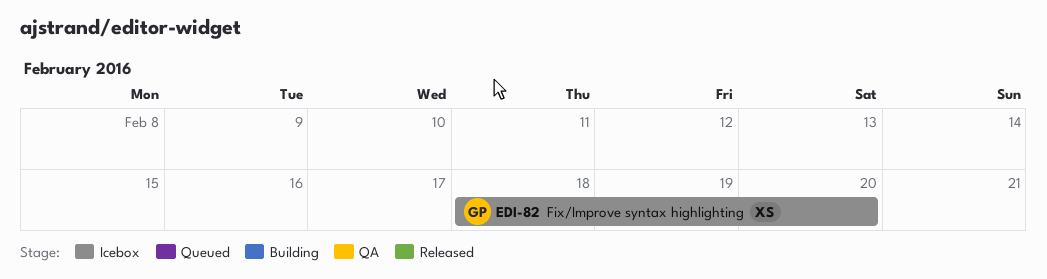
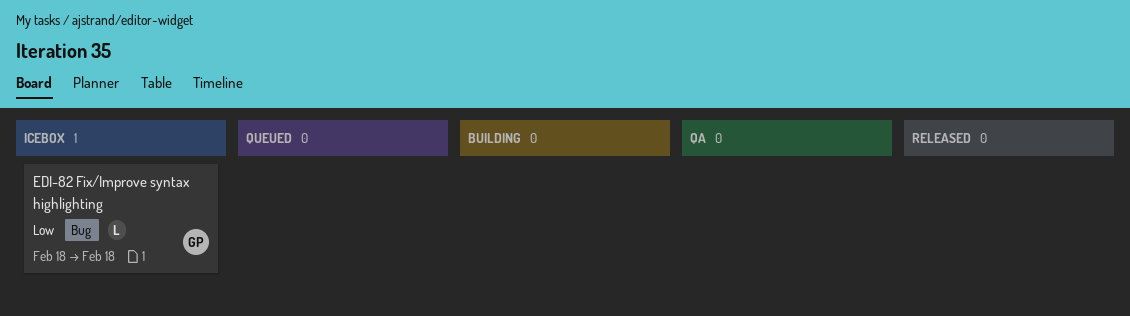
EDI-82, estimate: XS -> L
EDI-82, due: Feb 20 -> Feb 18

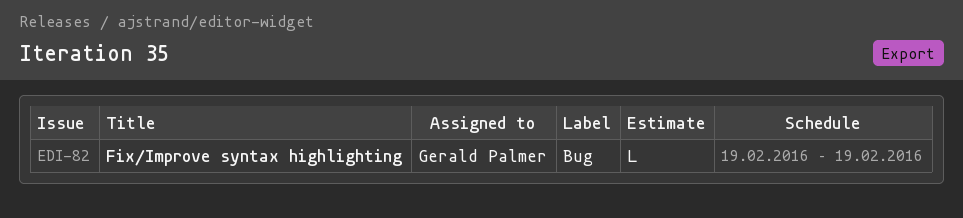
EDI-82, start: Feb 18 -> Feb 19
EDI-82, due: Feb 18 -> Feb 19

